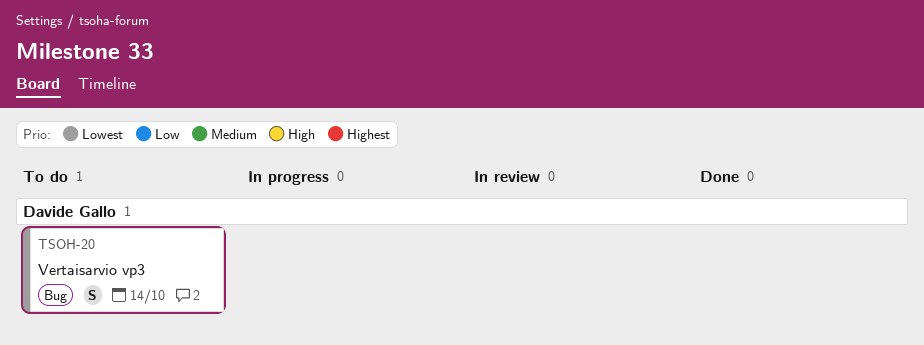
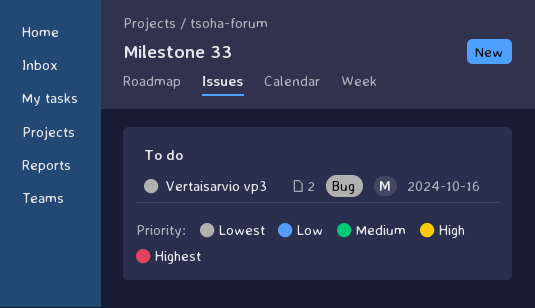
Vertaisarvio vp3, estimate: S -> M
Vertaisarvio vp3, due: Oct 14 -> Oct 16

